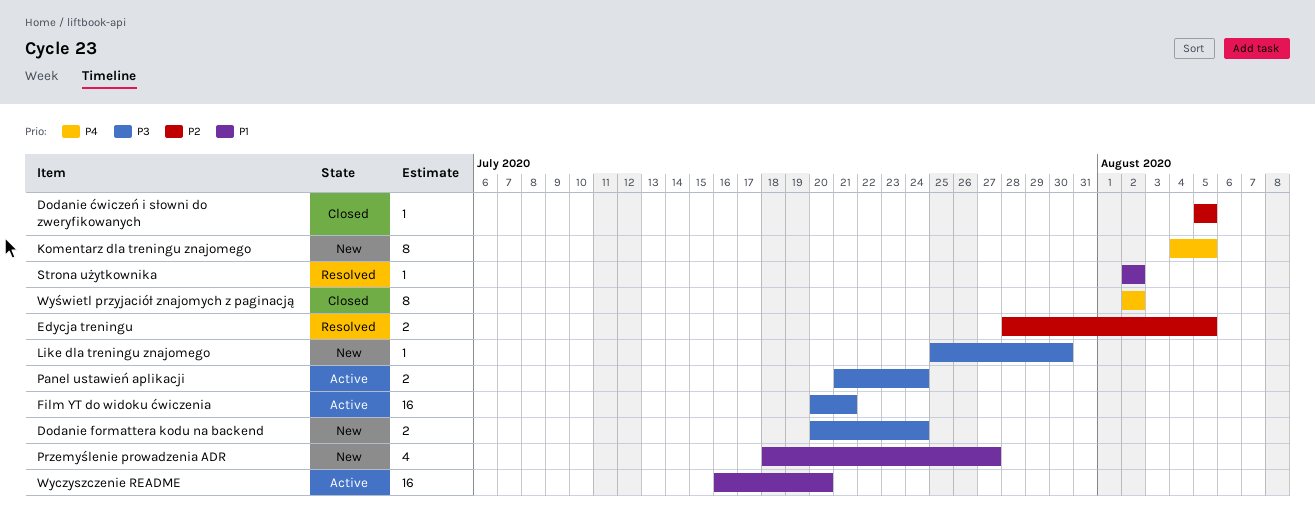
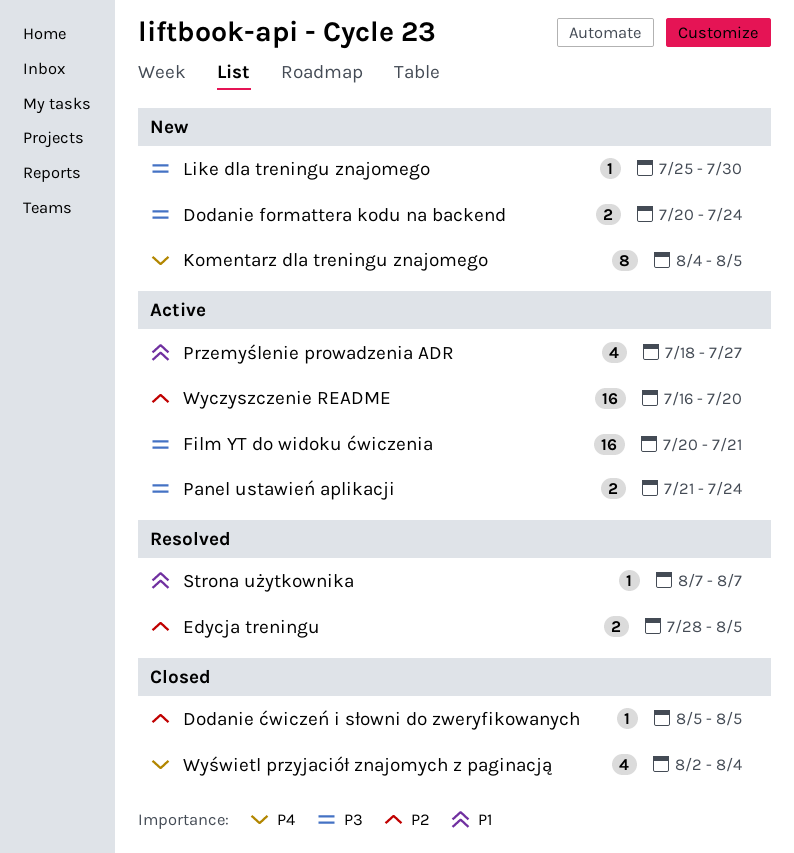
Przemyślenie prowadzenia ADR, status: New -> Active
Strona użytkownika, start: Aug 2 -> Aug 7
Strona użytkownika, due: Aug 2 -> Aug 7
Wyczyszczenie README, priority: P1 -> P2
Wyświetl przyjaciół znajomych z paginacją, estimate: 8 -> 4
Wyświetl przyjaciół znajomych z paginacją, due: Aug 2 -> Aug 4

